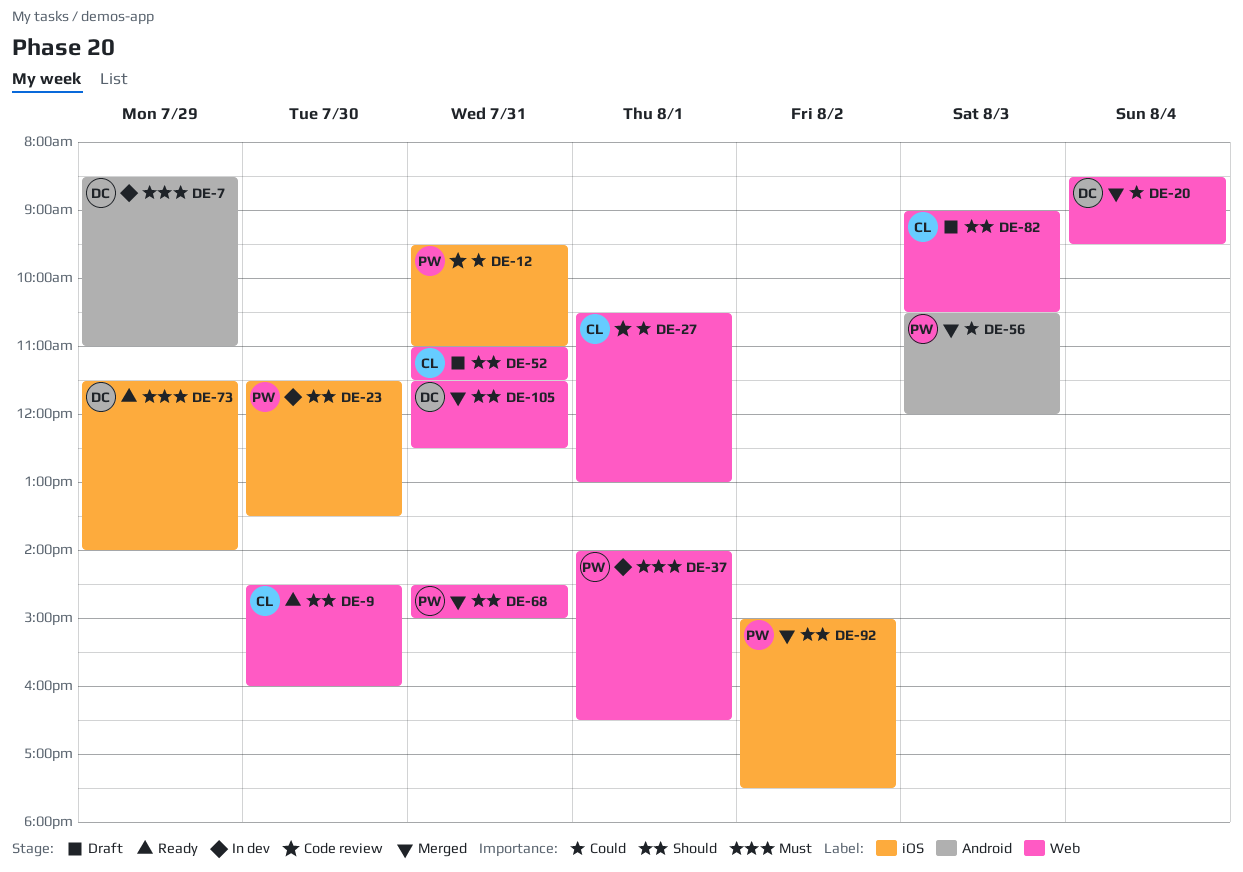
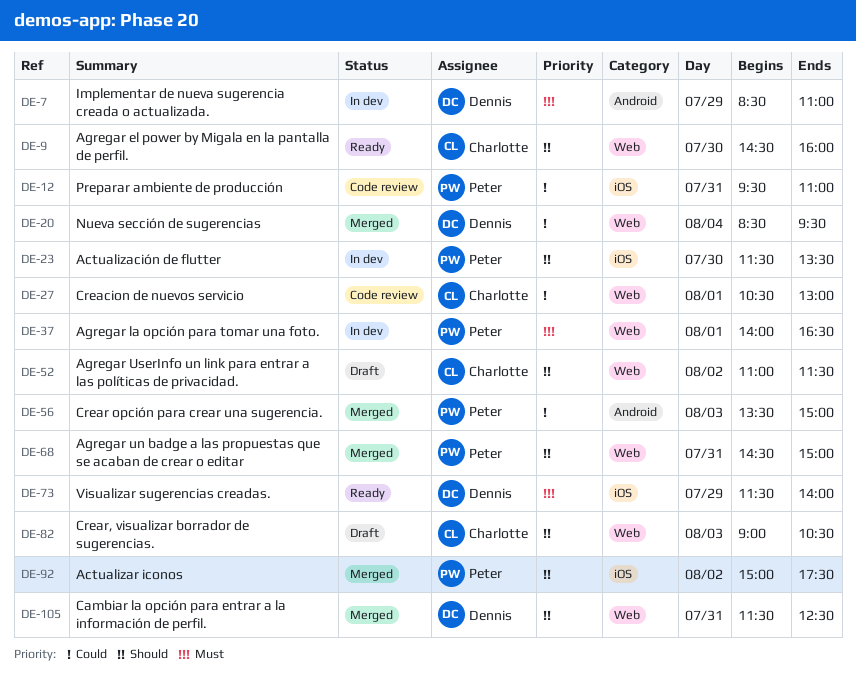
DE-52, day: Jul 31 -> Aug 2
DE-56, begins: 10:30 -> 13:30
DE-56, ends: 12:00 -> 15:00

